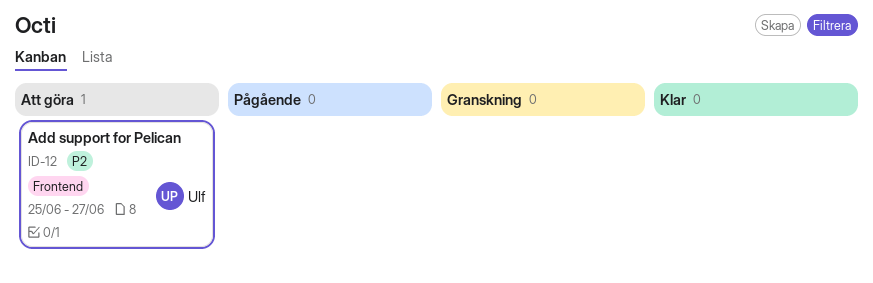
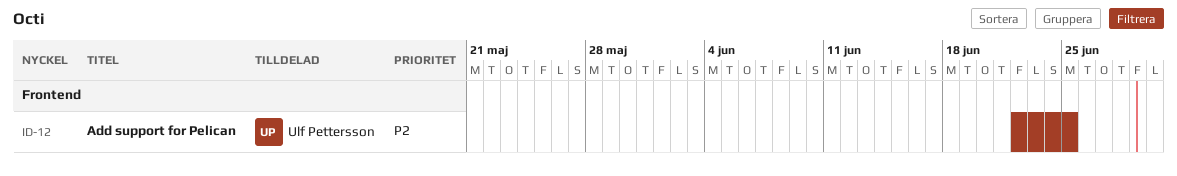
ID-12, start: Jun 25 -> Jun 22
ID-12, due: Jun 27 -> Jun 25

